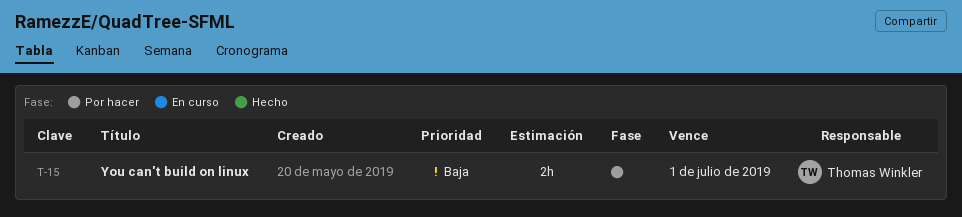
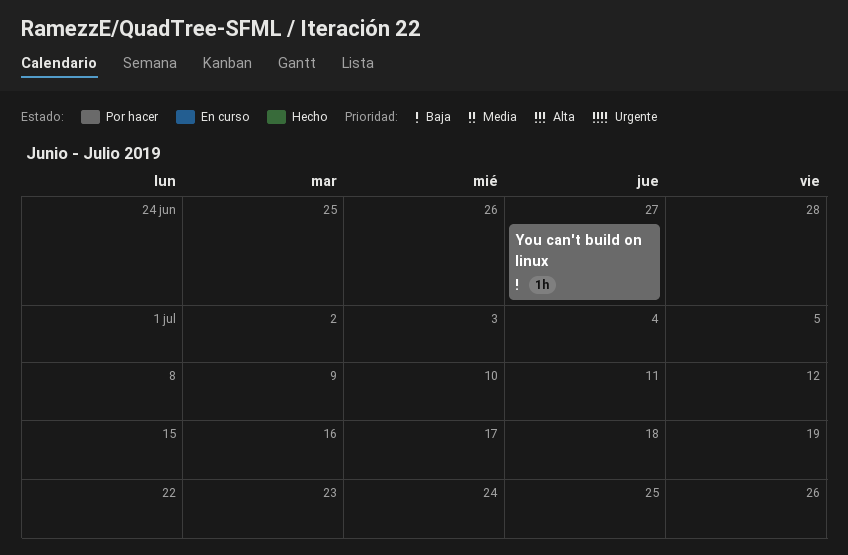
You can't build on linux, estimate: 2h -> 1h
You can't build on linux, due: Jul 1 -> Jun 27

